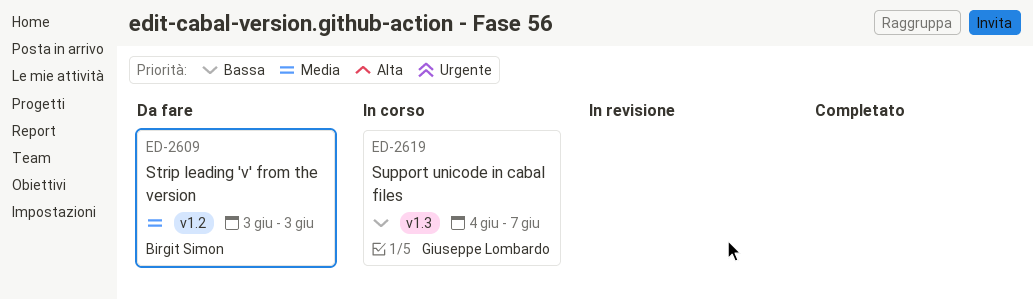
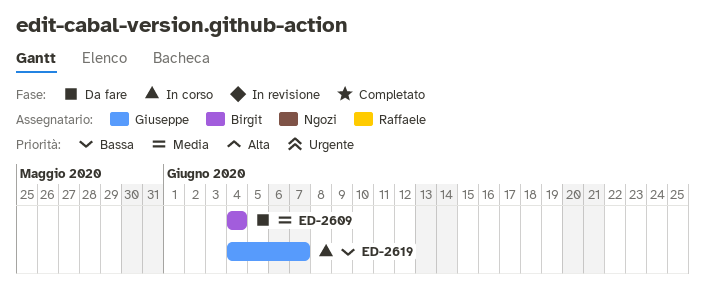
ED-2609, start: Jun 3 -> Jun 4
ED-2609, due: Jun 3 -> Jun 4

